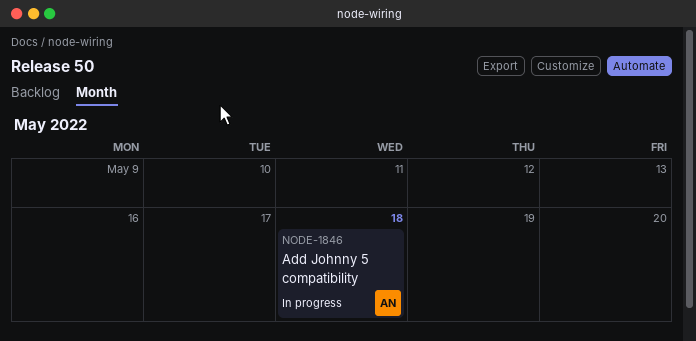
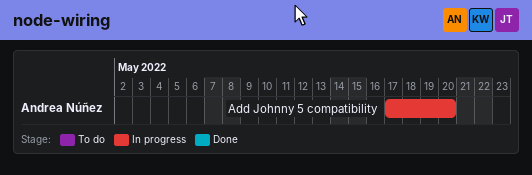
Add Johnny 5 compatibility, due: May 18 -> May 20

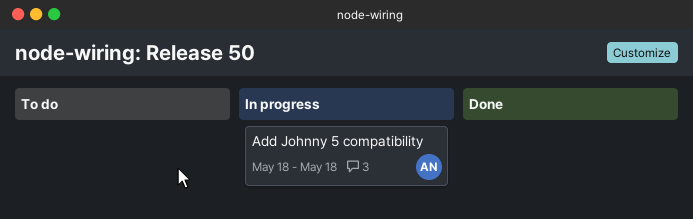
Add Johnny 5 compatibility, start: May 17 -> May 18
Add Johnny 5 compatibility, due: May 20 -> May 18

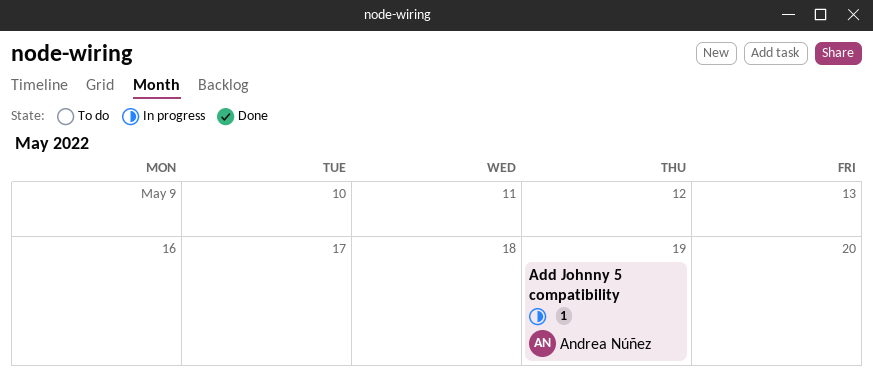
Add Johnny 5 compatibility, due: May 18 -> May 19

